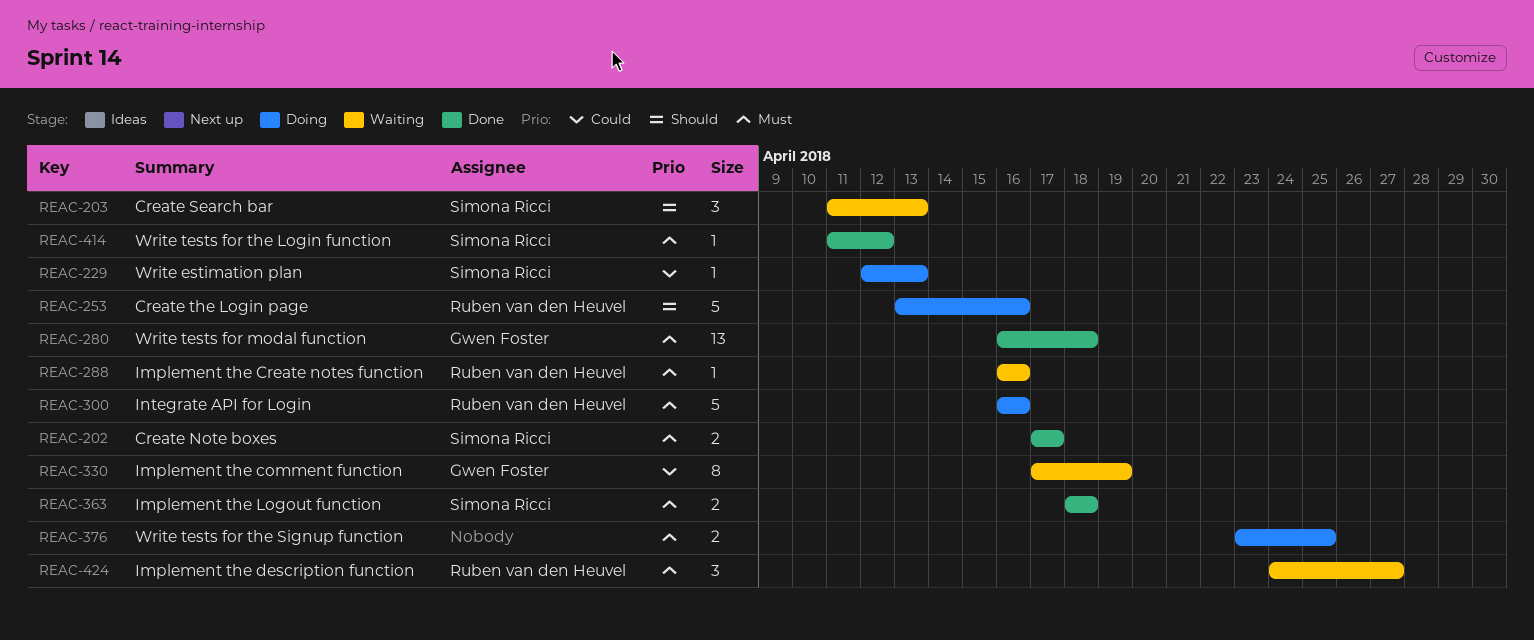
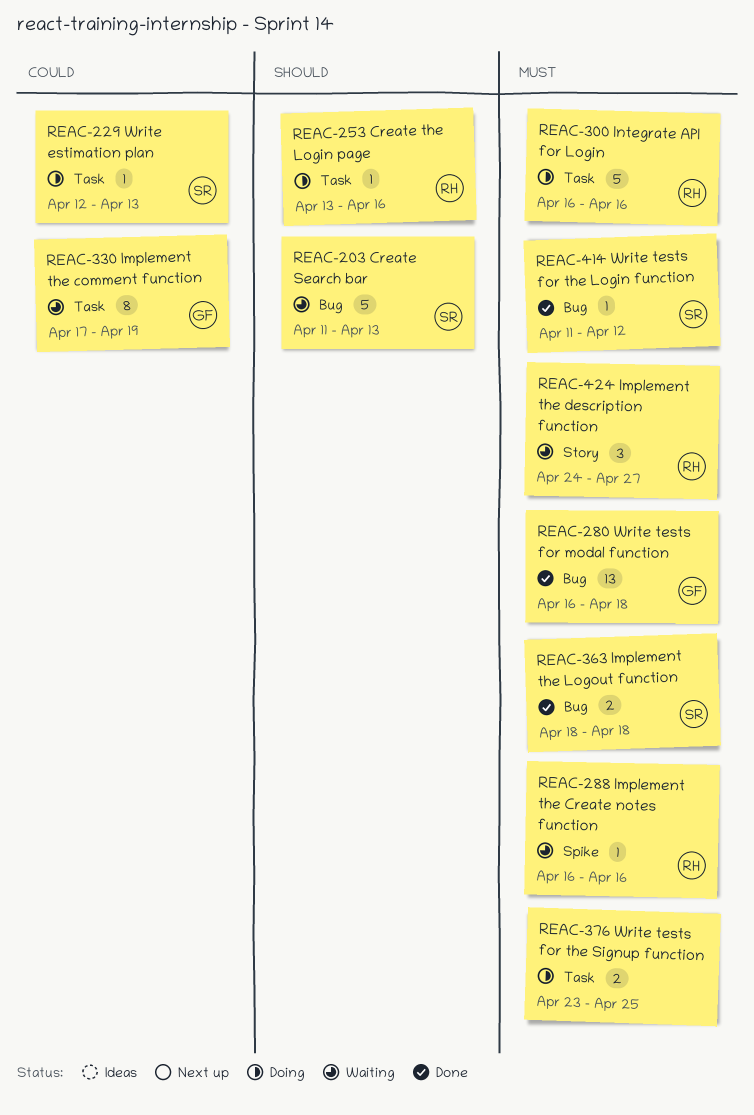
REAC-202: present -> none
REAC-203, estimate: 3 -> 5
REAC-253, estimate: 5 -> 1

